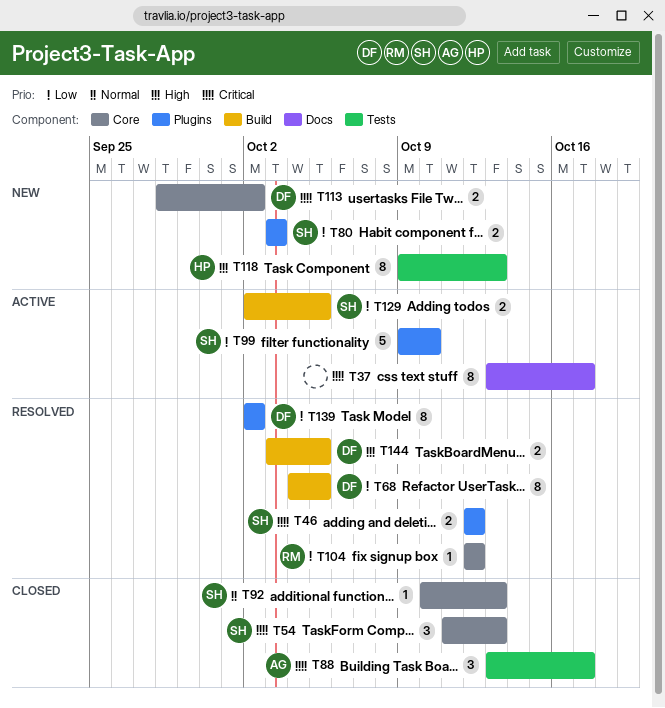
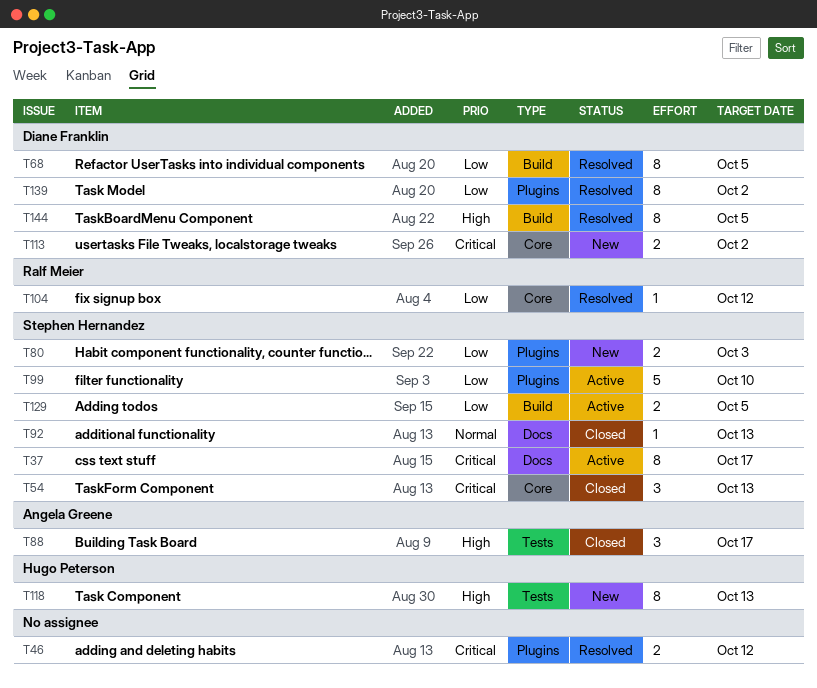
T37, owner: none -> Stephen Hernandez
T46, owner: Stephen Hernandez -> none
T88, priority: Critical -> High
T92, label: Core -> Docs
T144, estimate: 2 -> 8

